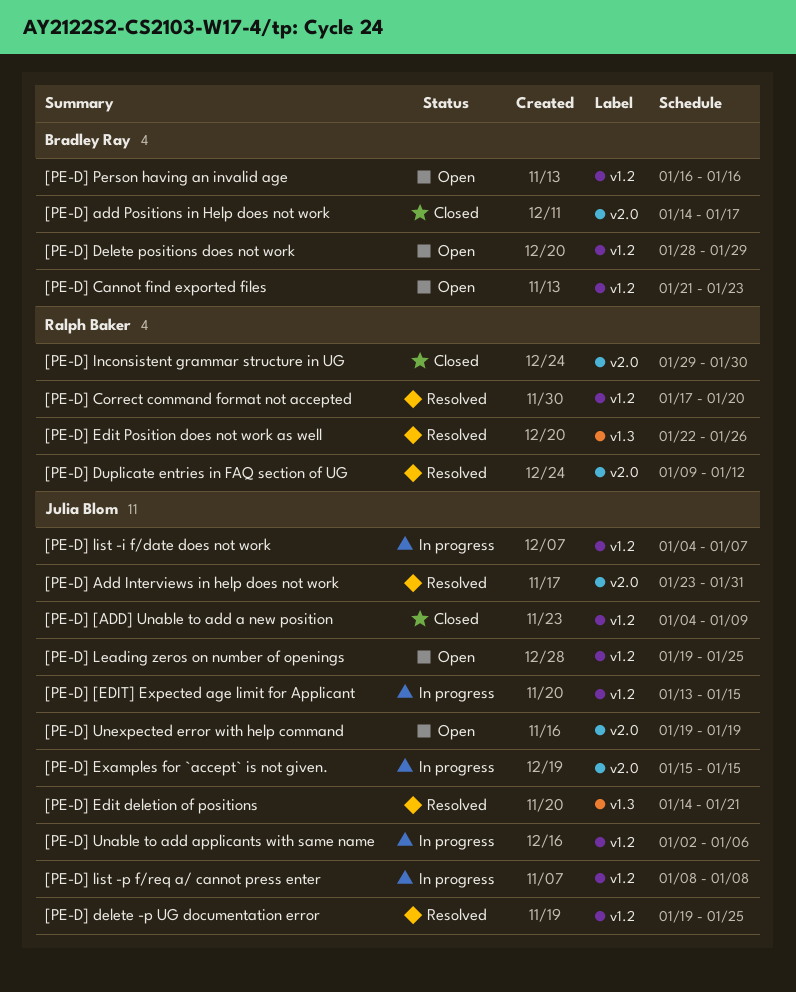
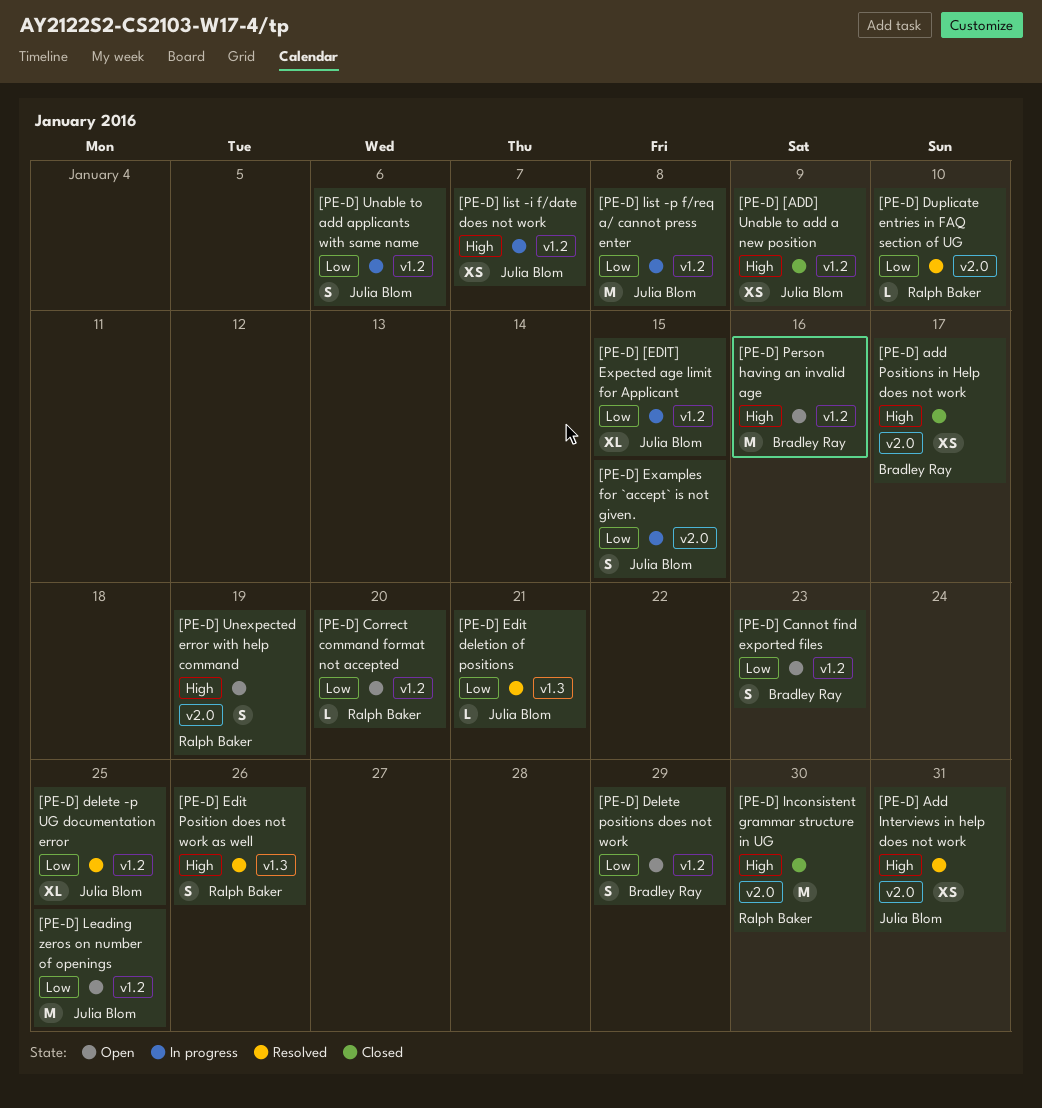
[PE-D] Correct command format not accepted, status: Resolved -> Open
[PE-D] Duplicate entries in FAQ section of UG, due: Jan 12 -> Jan 10
[PE-D] Unexpected error with help command, owner: Julia Blom -> Ralph Baker

